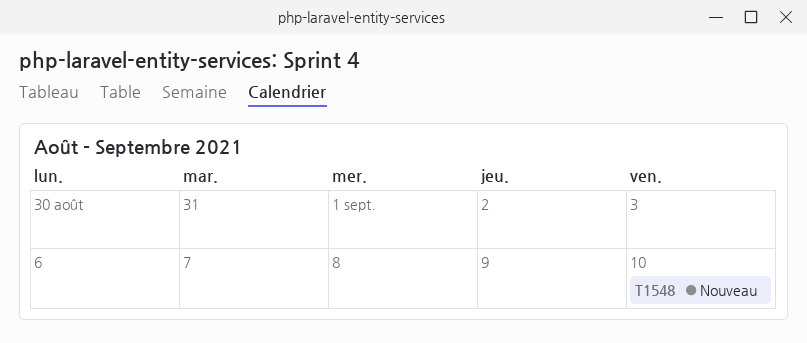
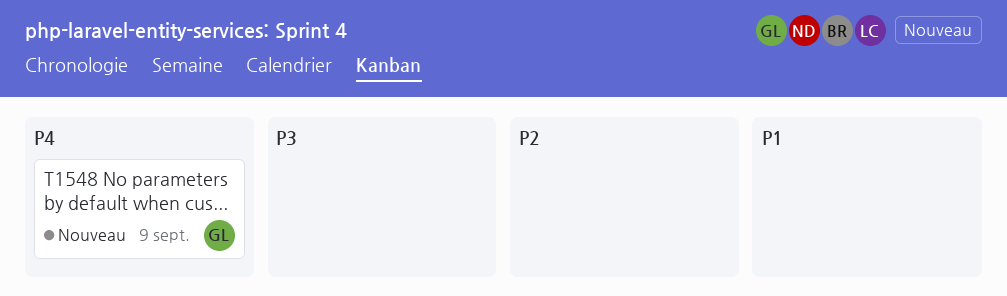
T1548, due: Sep 10 -> Sep 9

